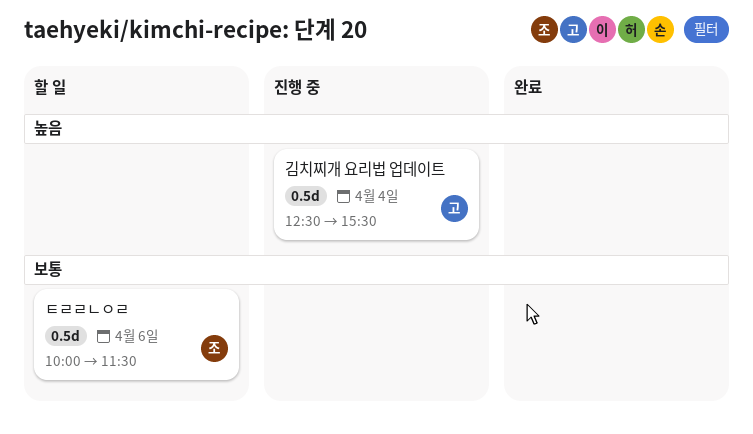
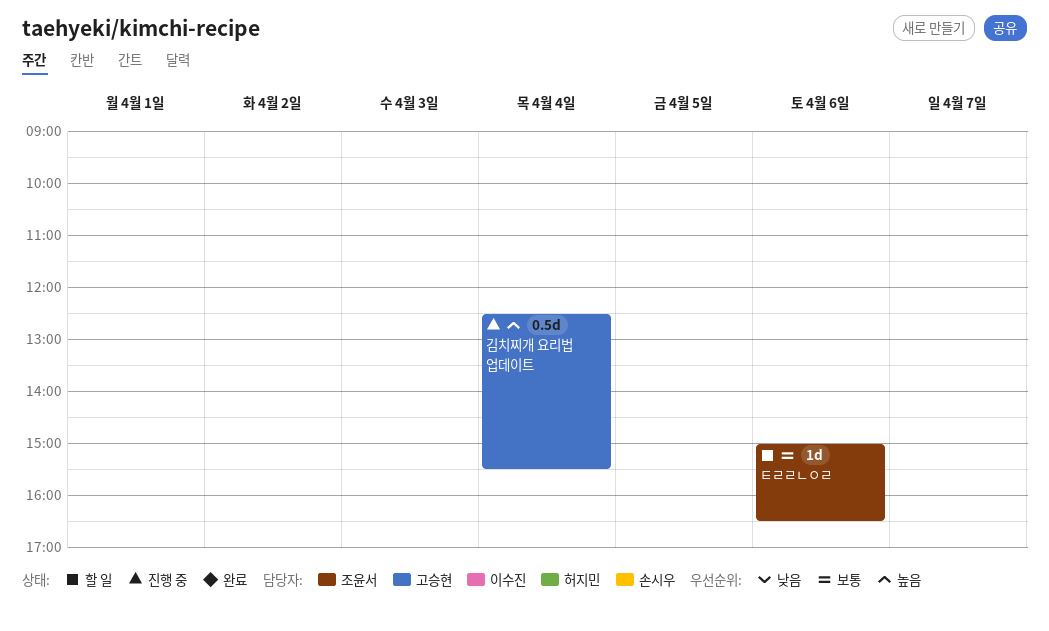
ㅌㄹㄹㄴㅇㄹ, estimate: 0.5d -> 1d
ㅌㄹㄹㄴㅇㄹ, begins: 10:00 -> 15:00
ㅌㄹㄹㄴㅇㄹ, ends: 11:30 -> 16:30

